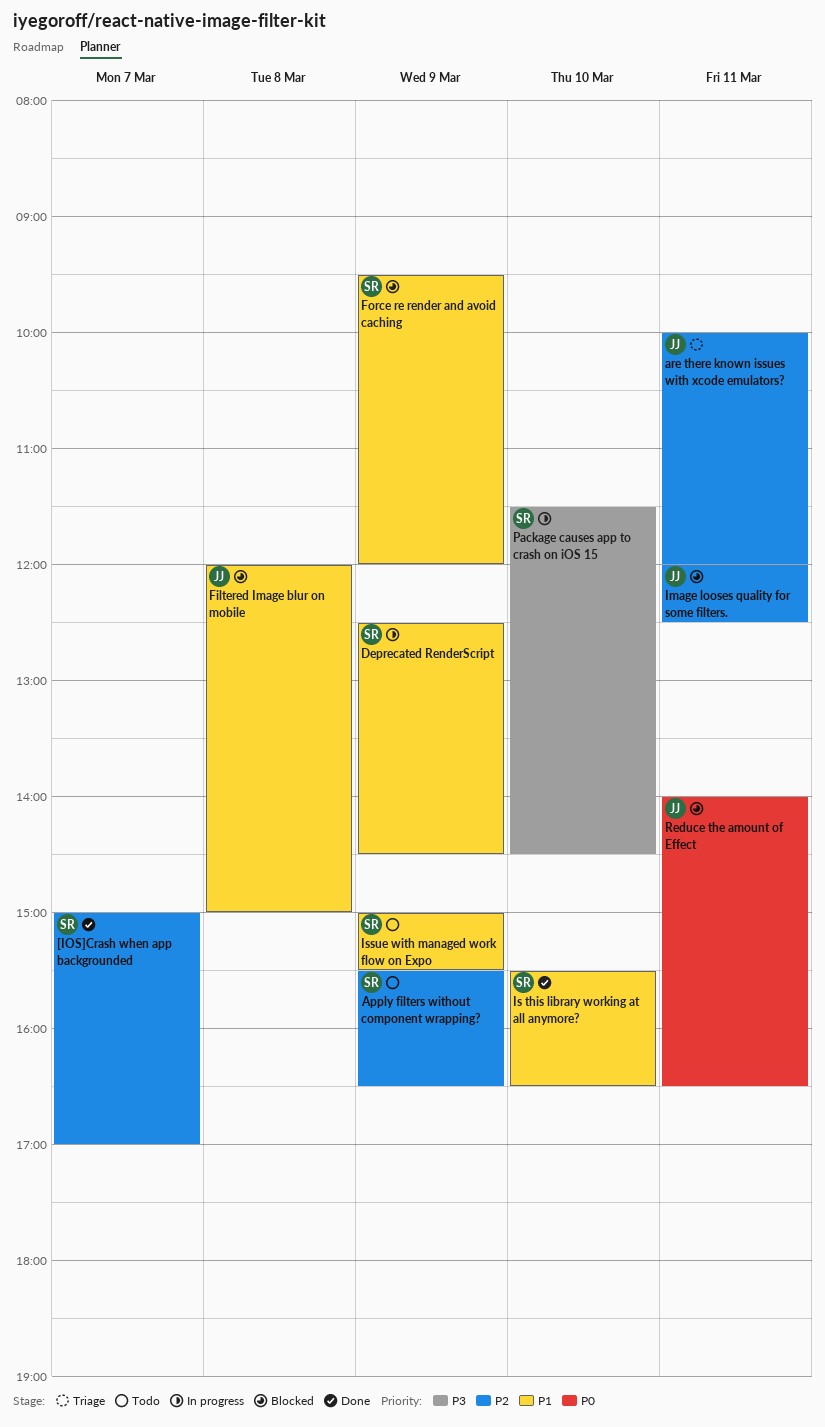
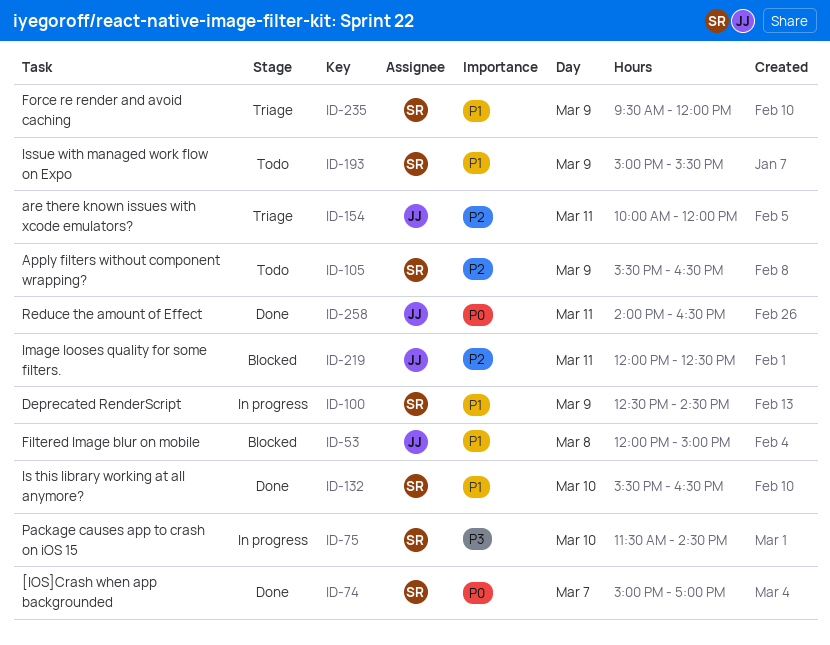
[IOS]Crash when app backgrounded, priority: P2 -> P0
Force re render and avoid caching, status: Blocked -> Triage
Reduce the amount of Effect, status: Blocked -> Done

